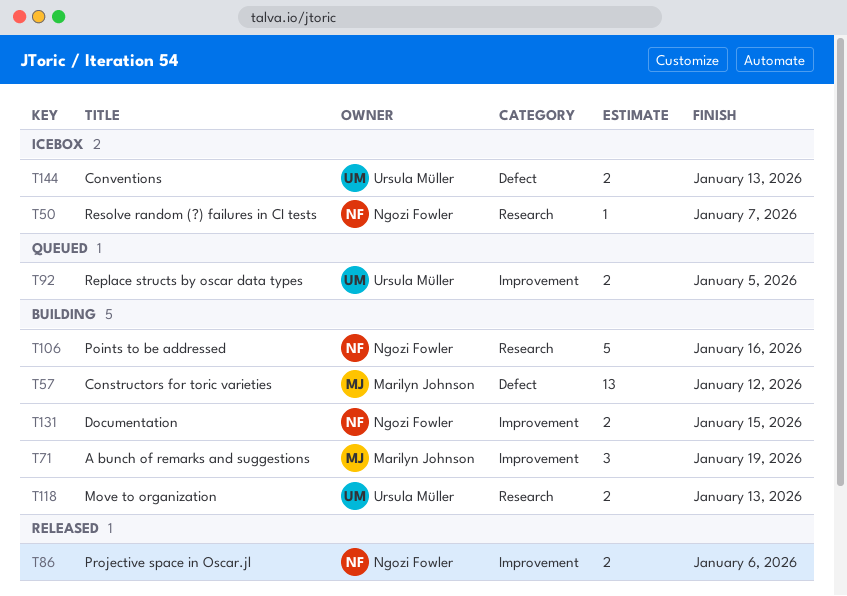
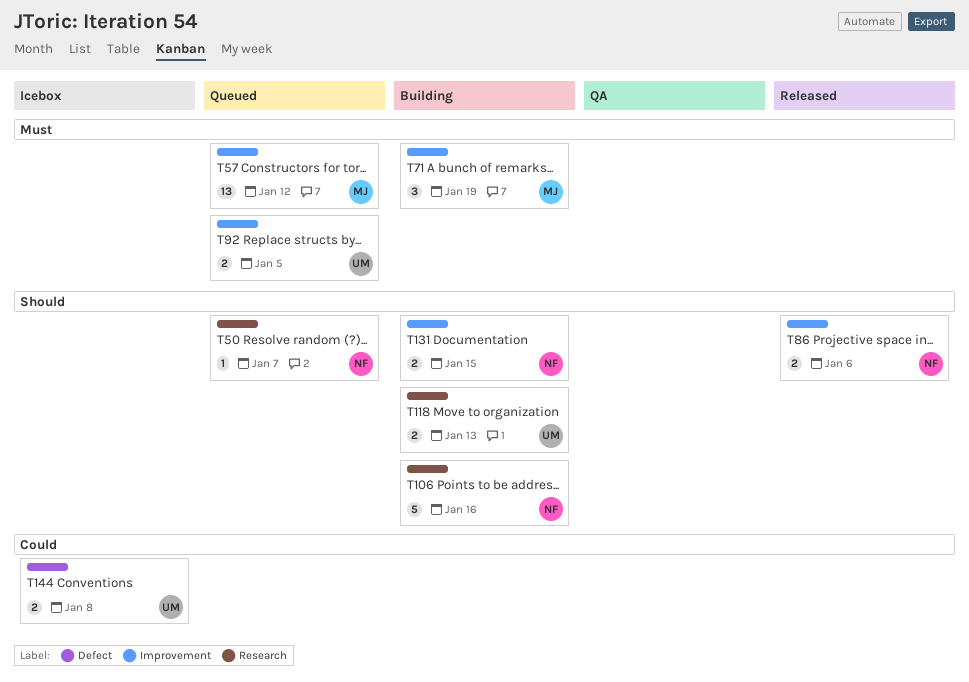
T50, status: Icebox -> Queued
T57, status: Building -> Queued
T57, label: Defect -> Improvement
T144, due: Jan 13 -> Jan 8

